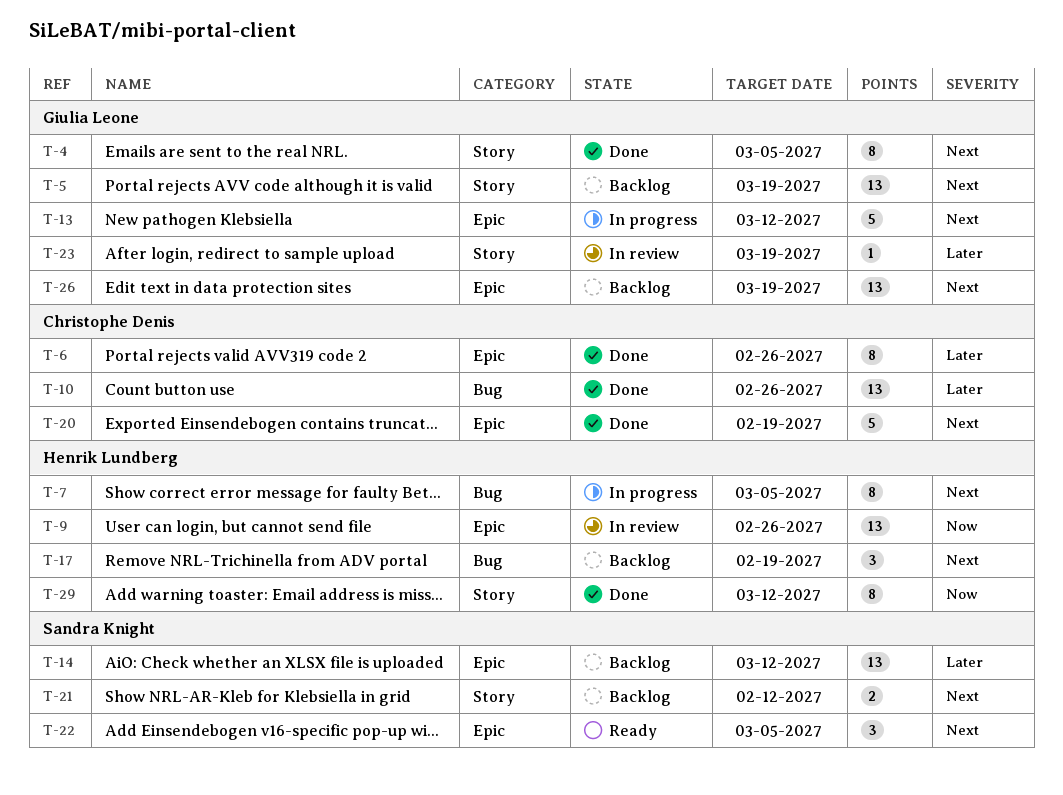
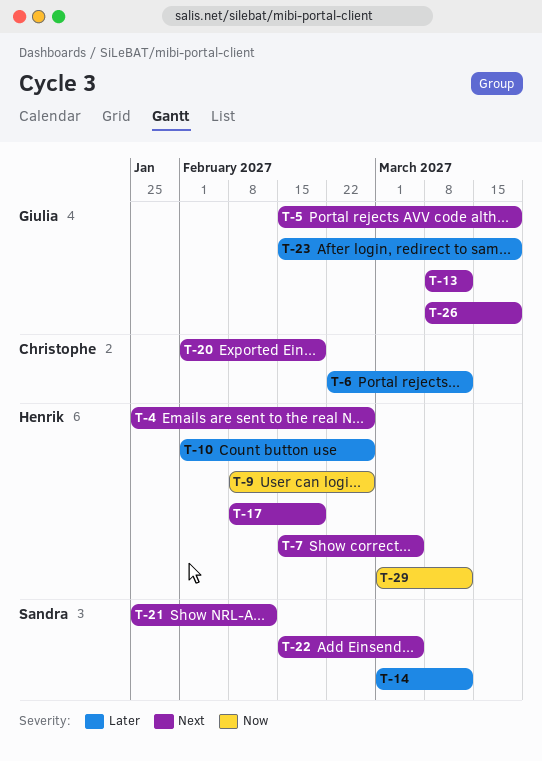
T-4, owner: Giulia Leone -> Henrik Lundberg
T-4, due: Mar 5 -> Feb 26
T-6, due: Feb 26 -> Mar 12
T-10, owner: Christophe Denis -> Henrik Lundberg

